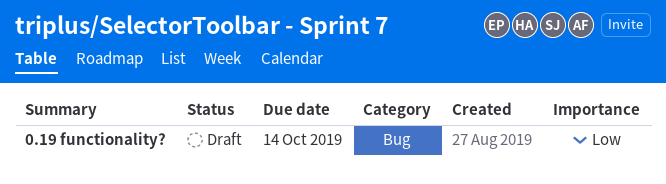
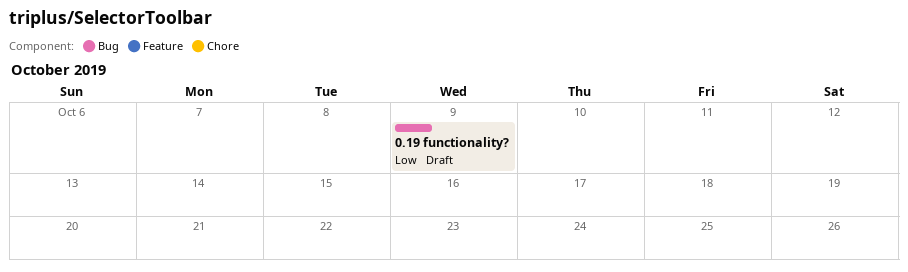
0.19 functionality?, due: Oct 14 -> Oct 9

